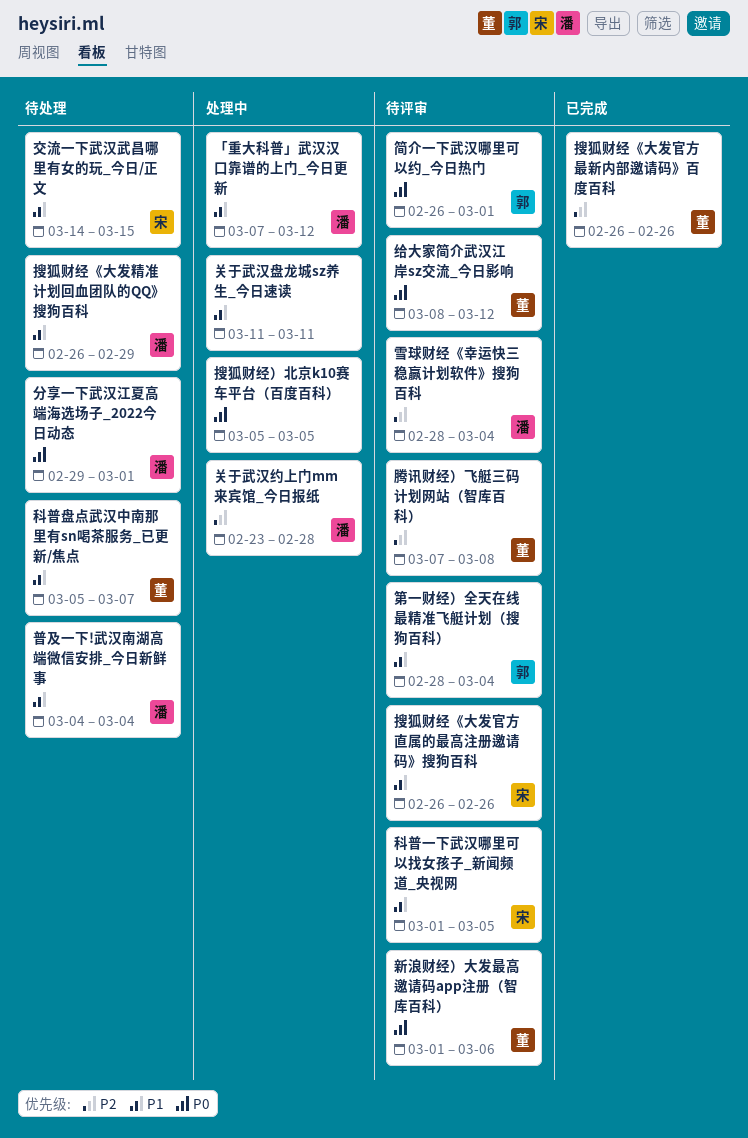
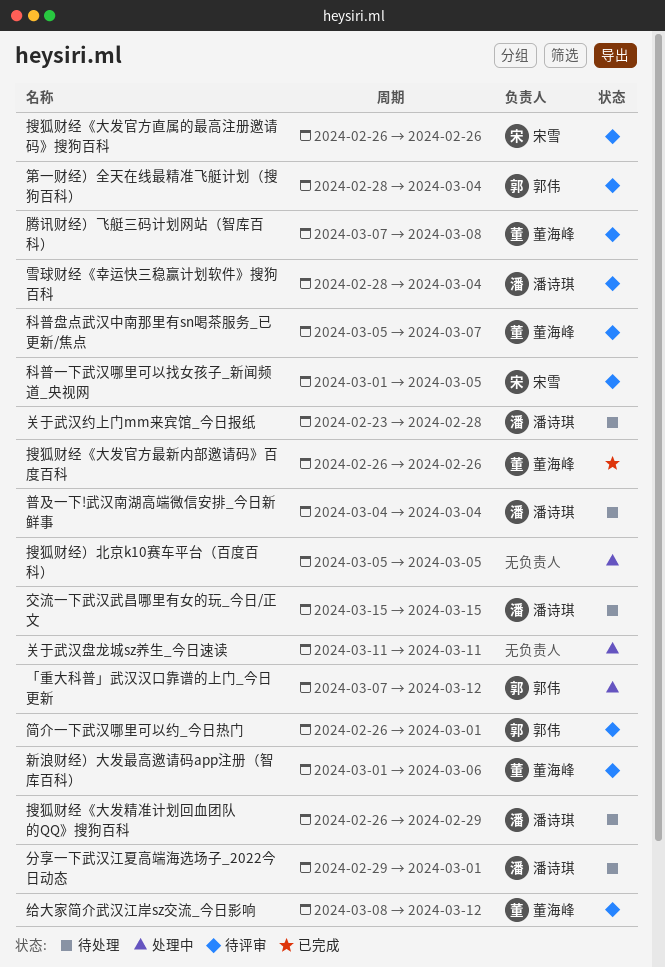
「重大科普」武汉汉口靠谱的上门_今日更新, owner: 潘诗琪 -> 郭伟
交流一下武汉武昌哪里有女的玩_今日/正文, owner: 宋雪 -> 潘诗琪
交流一下武汉武昌哪里有女的玩_今日/正文, start: Mar 14 -> Mar 15
关于武汉约上门mm来宾馆_今日报纸, status: 处理中 -> 待处理
科普盘点武汉中南那里有sn喝茶服务_已更新/焦点, status: 待处理 -> 待评审

